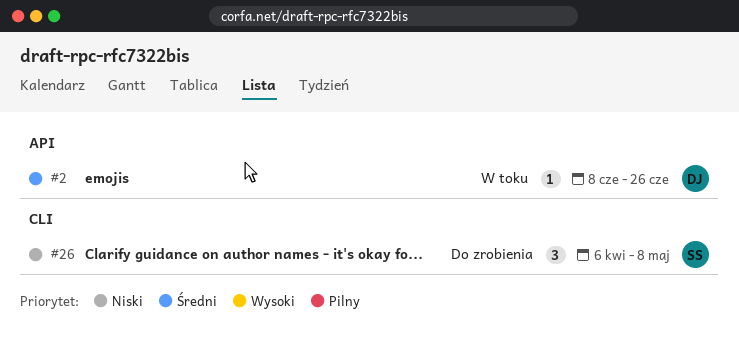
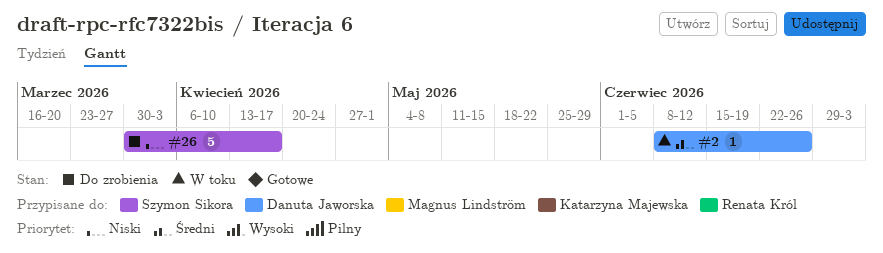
#26, estimate: 3 -> 5
#26, start: Apr 6 -> Mar 30
#26, due: May 8 -> Apr 17

